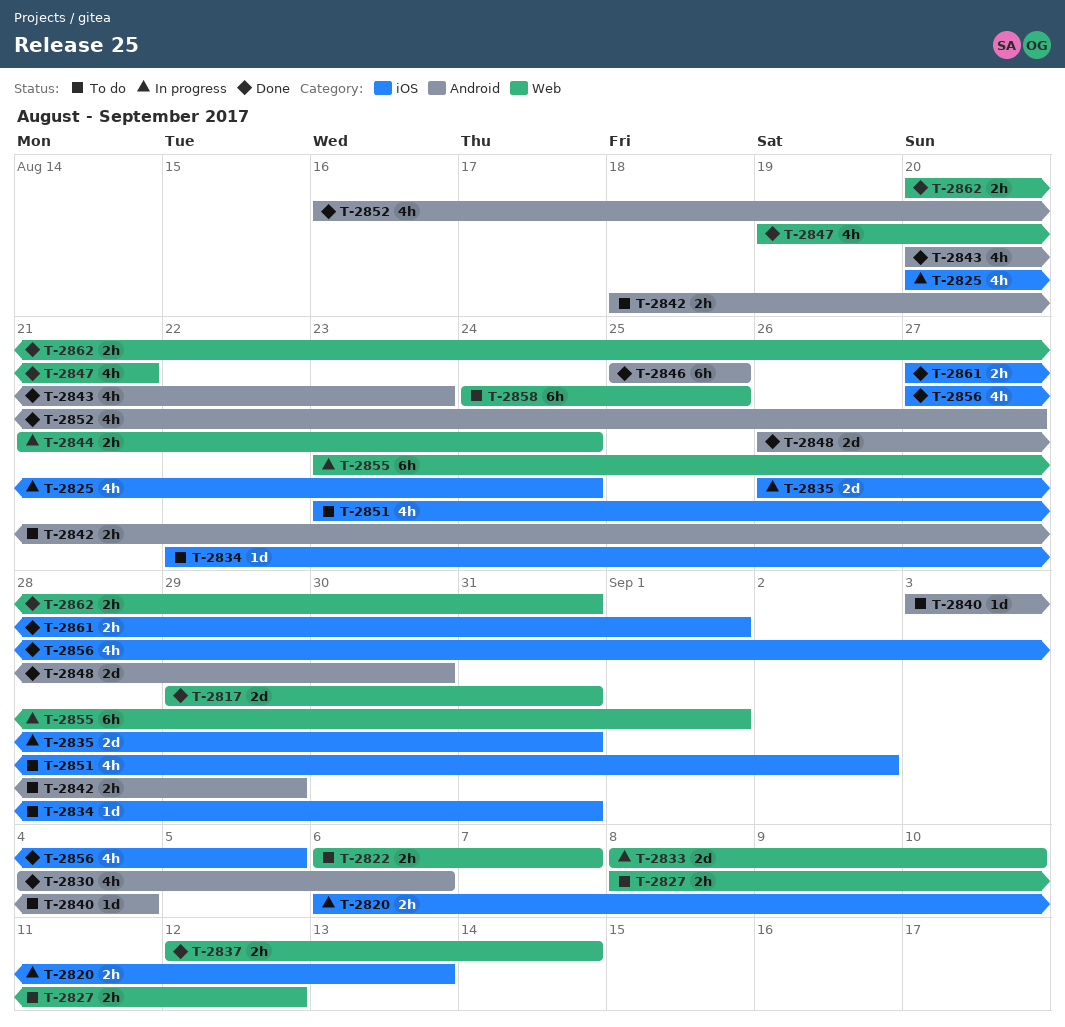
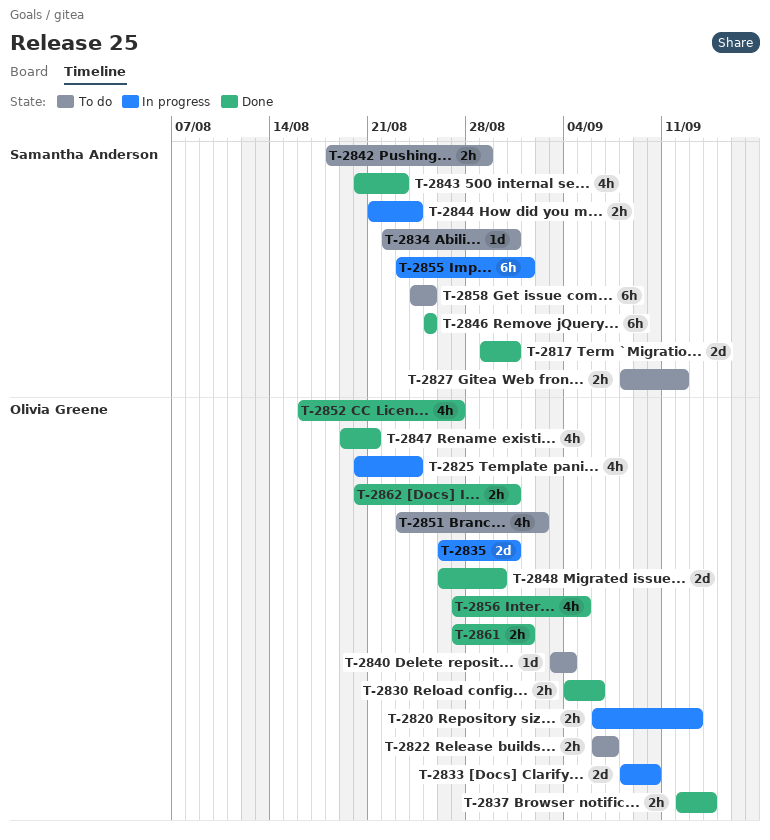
T-2830, estimate: 4h -> 2h

